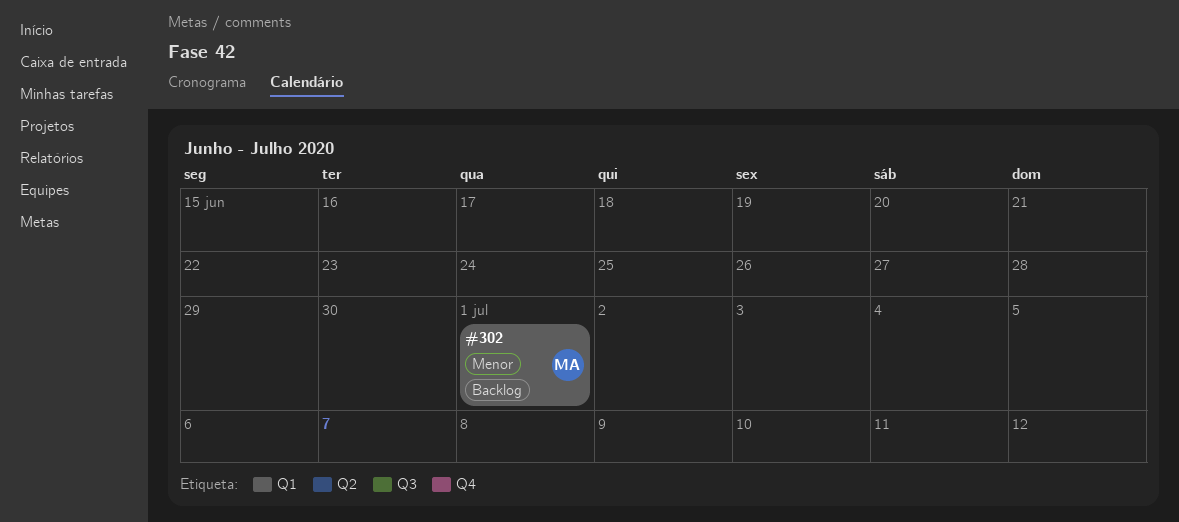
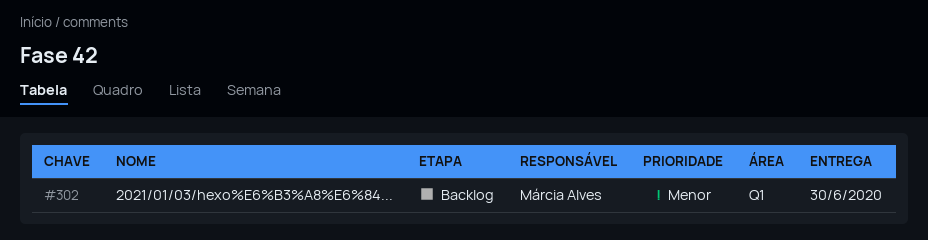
#302, due: Jul 1 -> Jun 30

